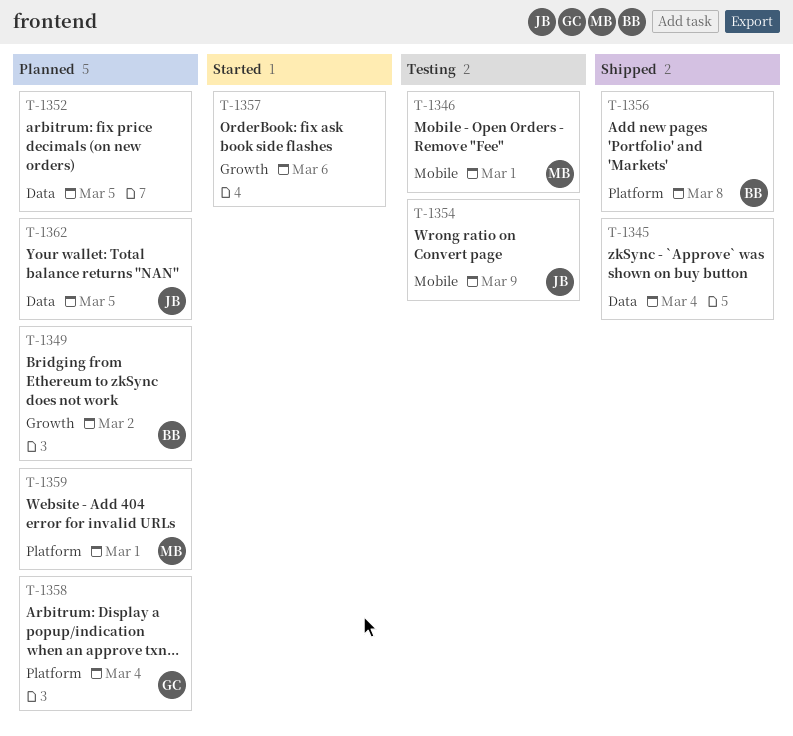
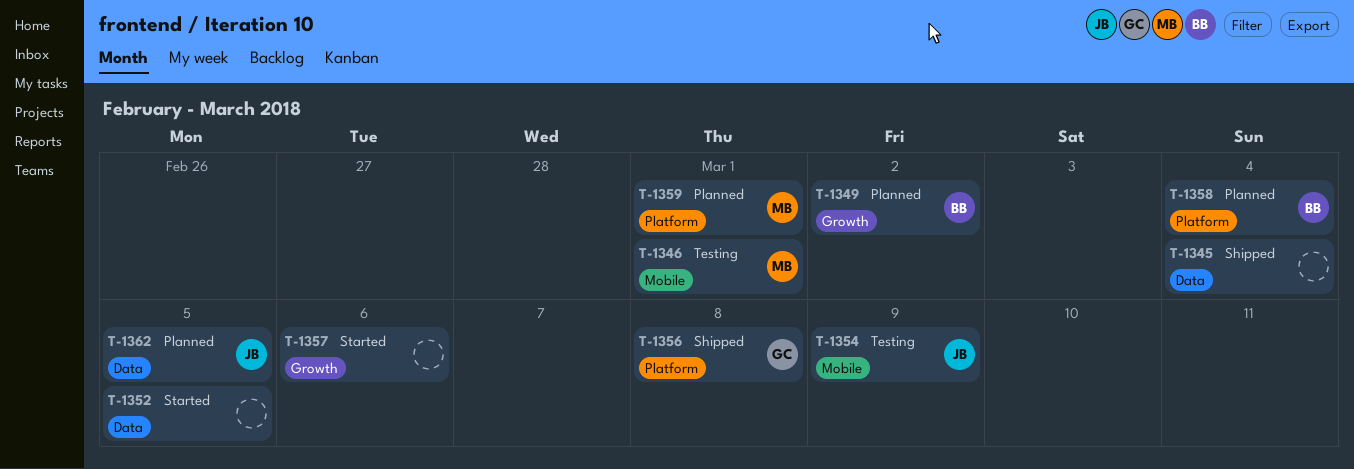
T-1352, status: Planned -> Started
T-1356, owner: BB -> GC
T-1358, owner: GC -> BB

